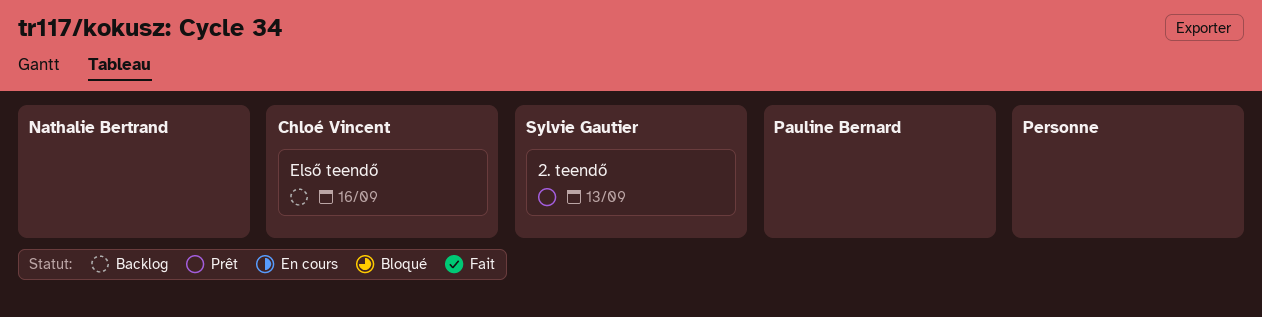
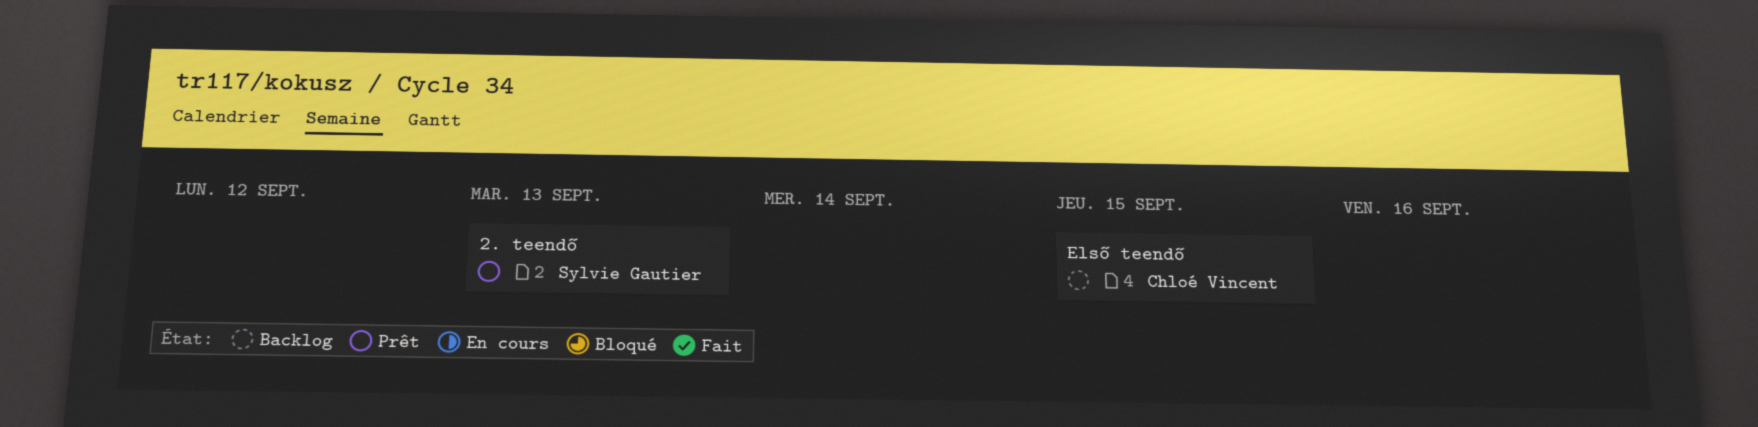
Első teendő, due: Sep 16 -> Sep 15

